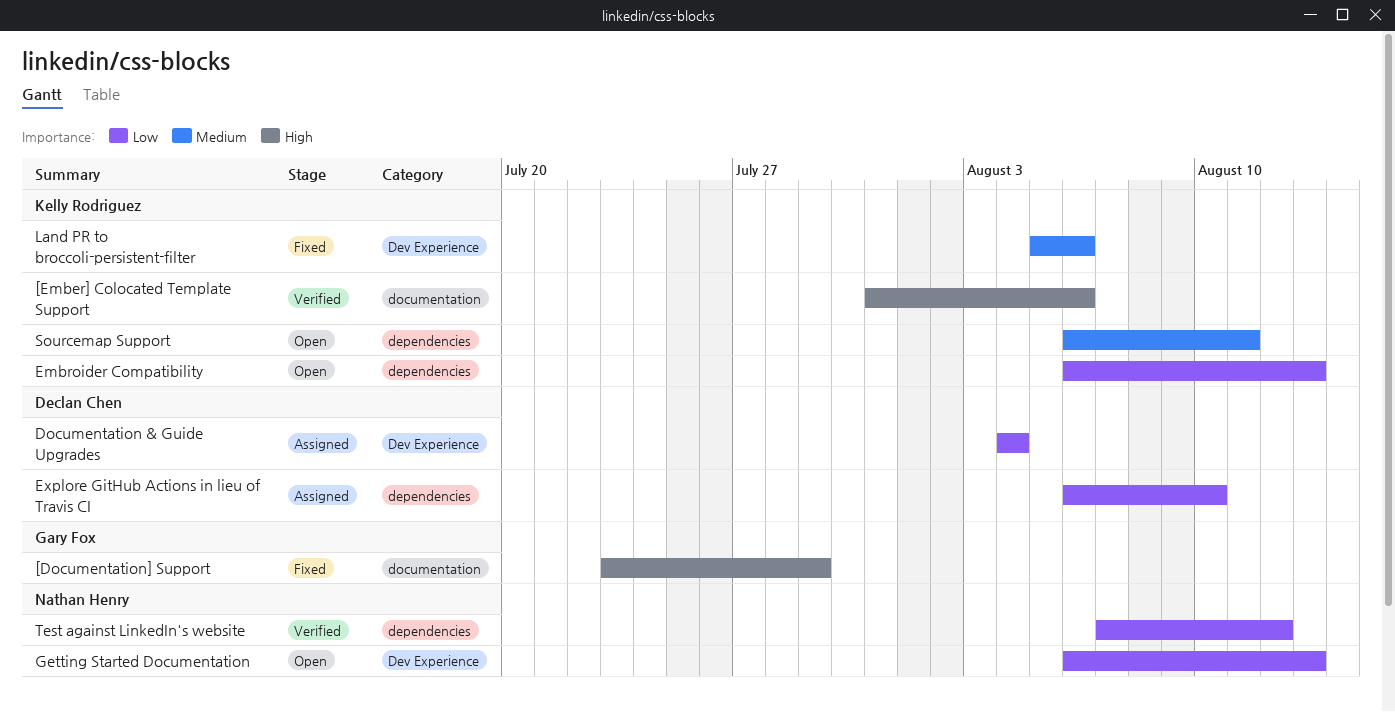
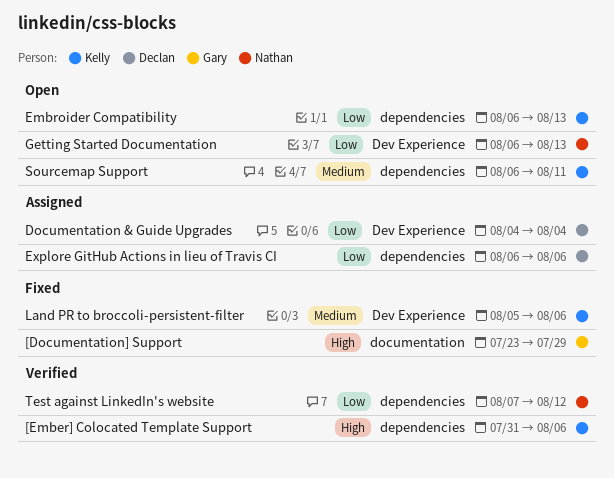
[Ember] Colocated Template Support, label: documentation -> dependencies
Explore GitHub Actions in lieu of Travis CI, due: Aug 10 -> Aug 6

